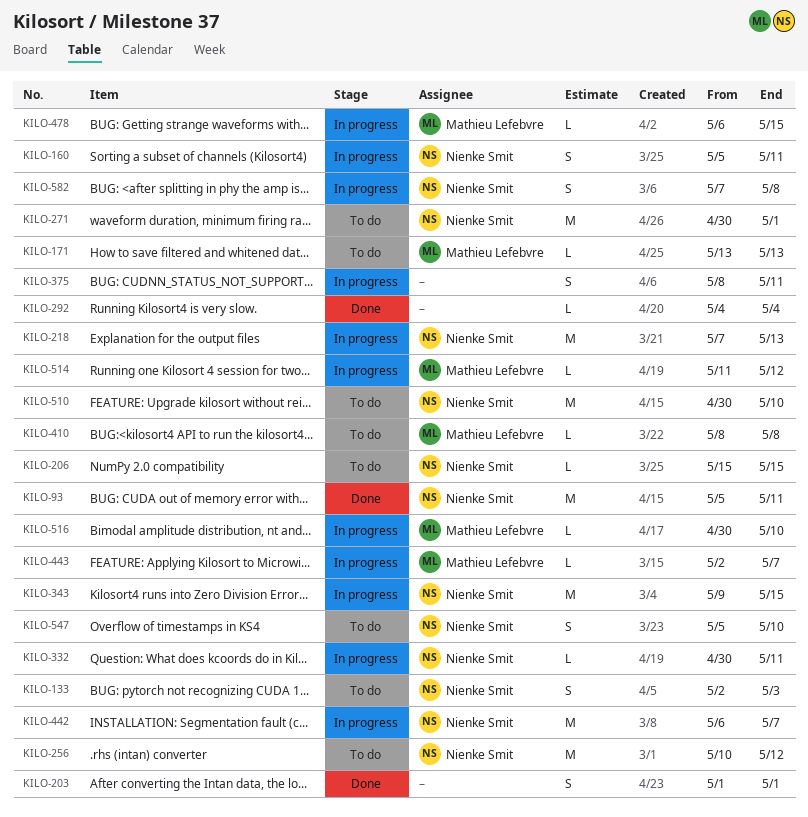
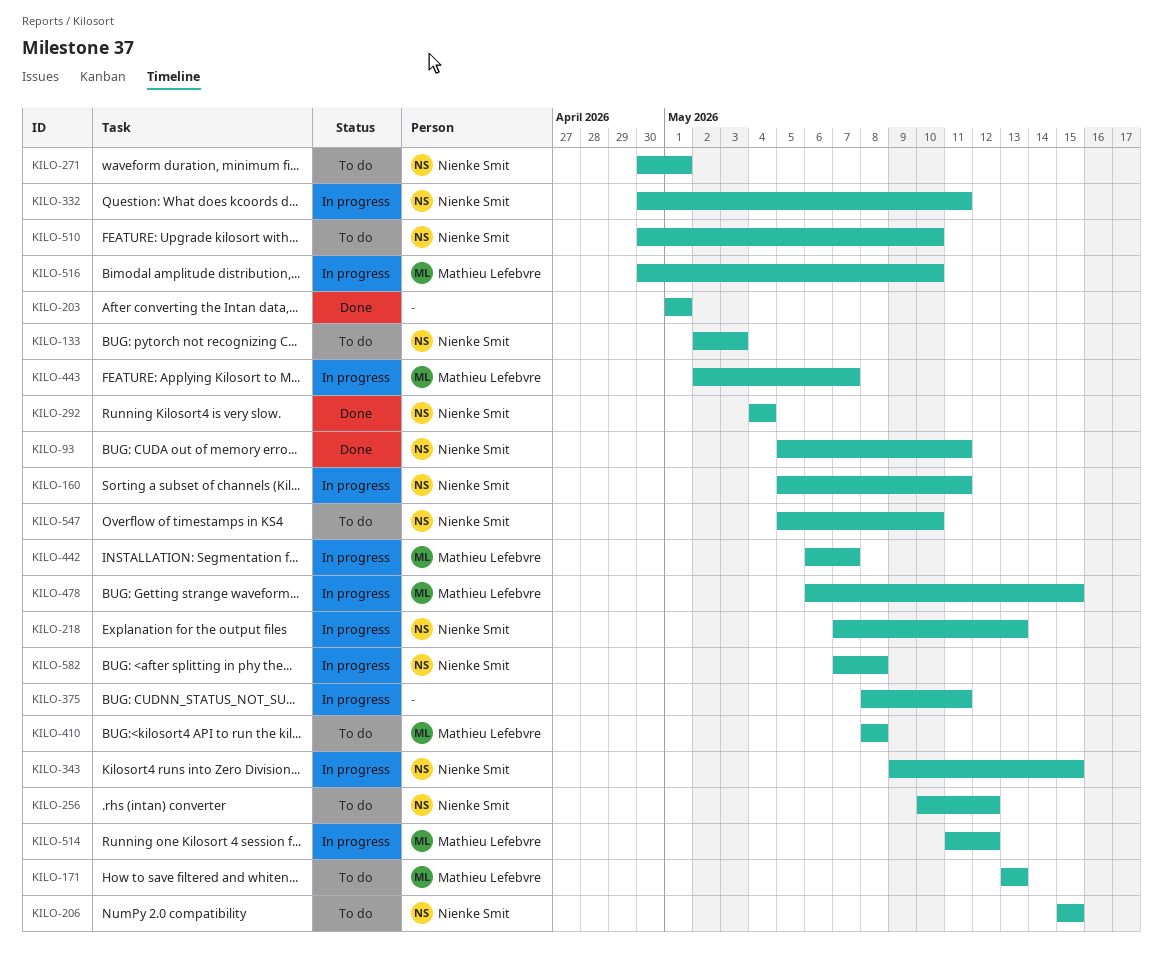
KILO-292, owner: none -> Nienke Smit
KILO-442, owner: Nienke Smit -> Mathieu Lefebvre

